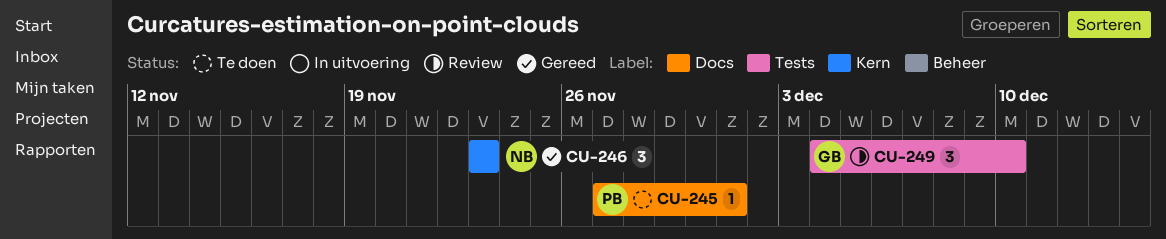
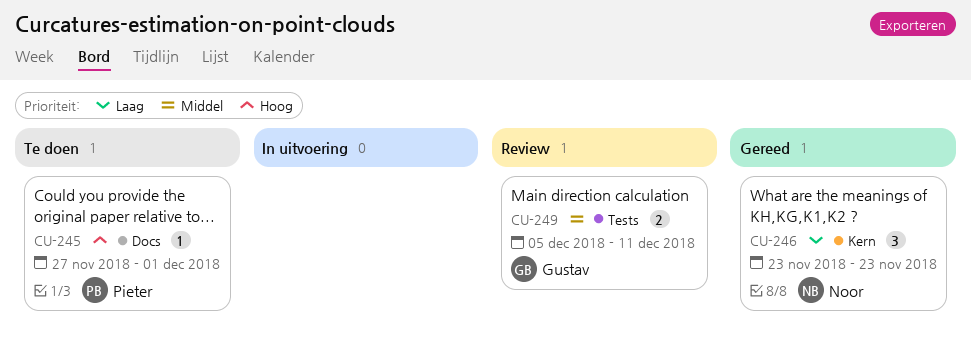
CU-249, estimate: 3 -> 2
CU-249, start: Dec 4 -> Dec 5
CU-249, due: Dec 10 -> Dec 11

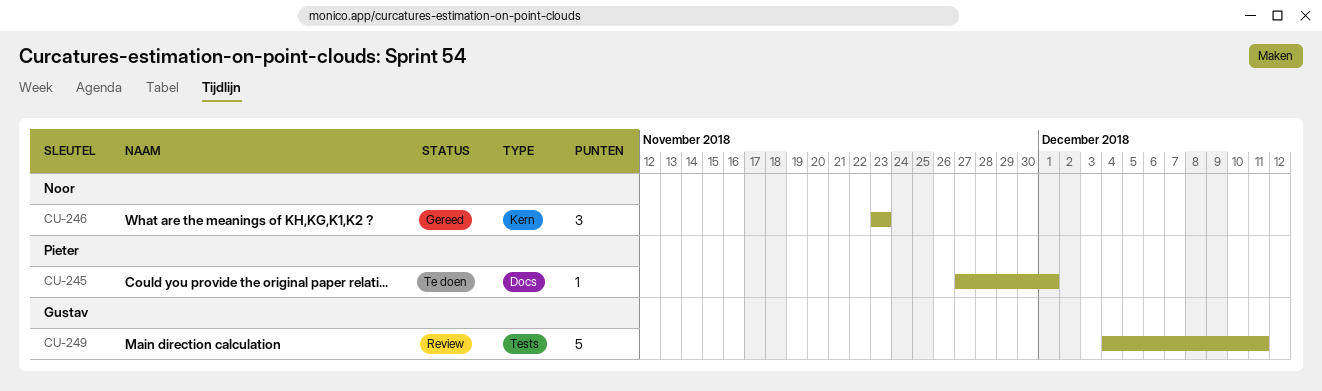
CU-249, estimate: 2 -> 5
CU-249, start: Dec 5 -> Dec 4

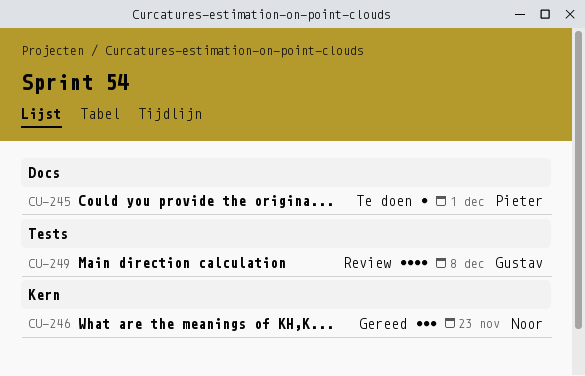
CU-249, estimate: 5 -> 4
CU-249, due: Dec 11 -> Dec 8

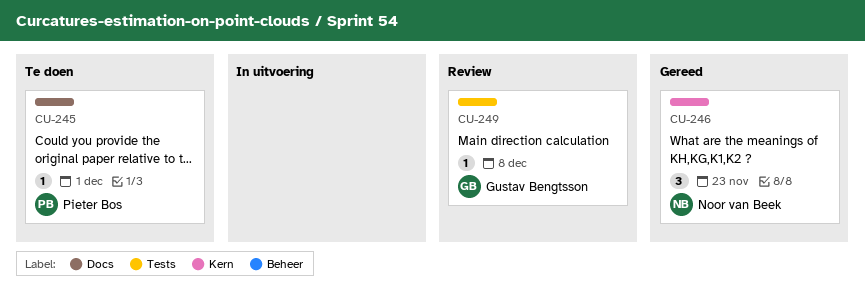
CU-249, estimate: 4 -> 1

